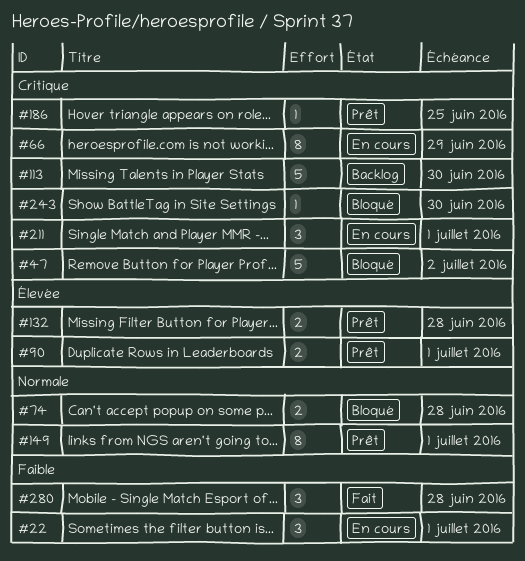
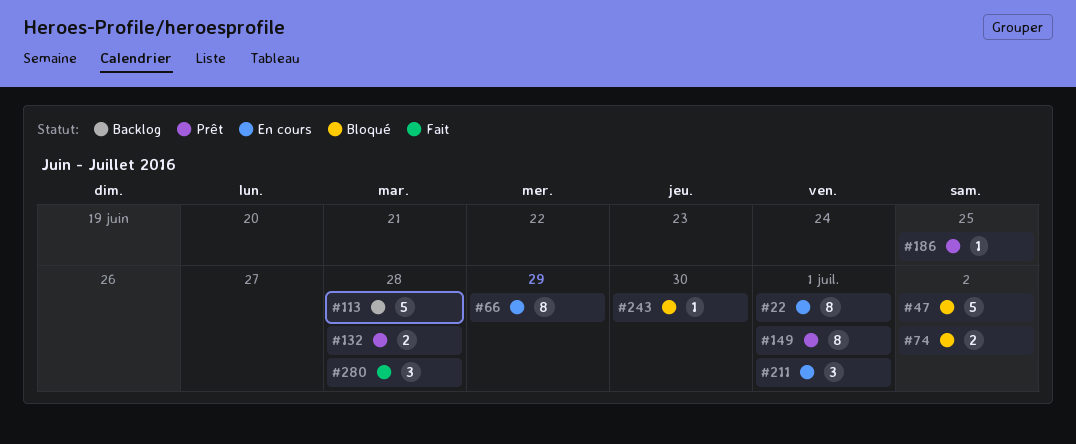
#22, estimate: 3 -> 8
#74, due: Jun 28 -> Jul 2
#90: present -> none
#113, due: Jun 30 -> Jun 28

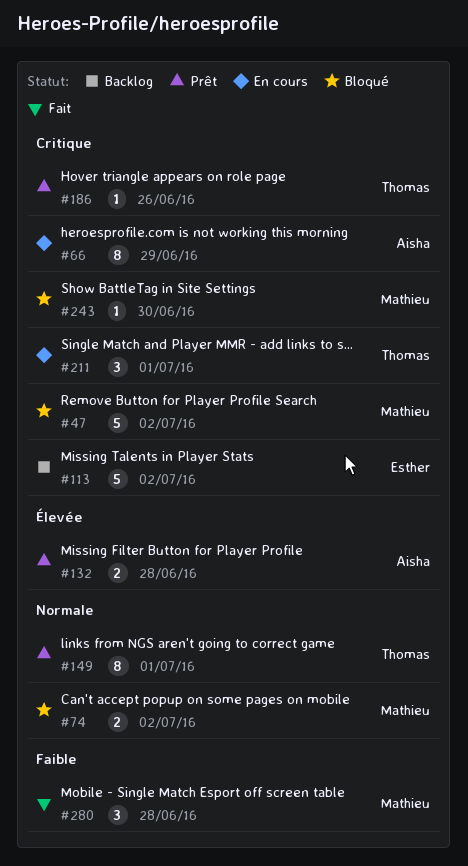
#22: present -> none
#113, due: Jun 28 -> Jul 2
#186, due: Jun 25 -> Jun 26

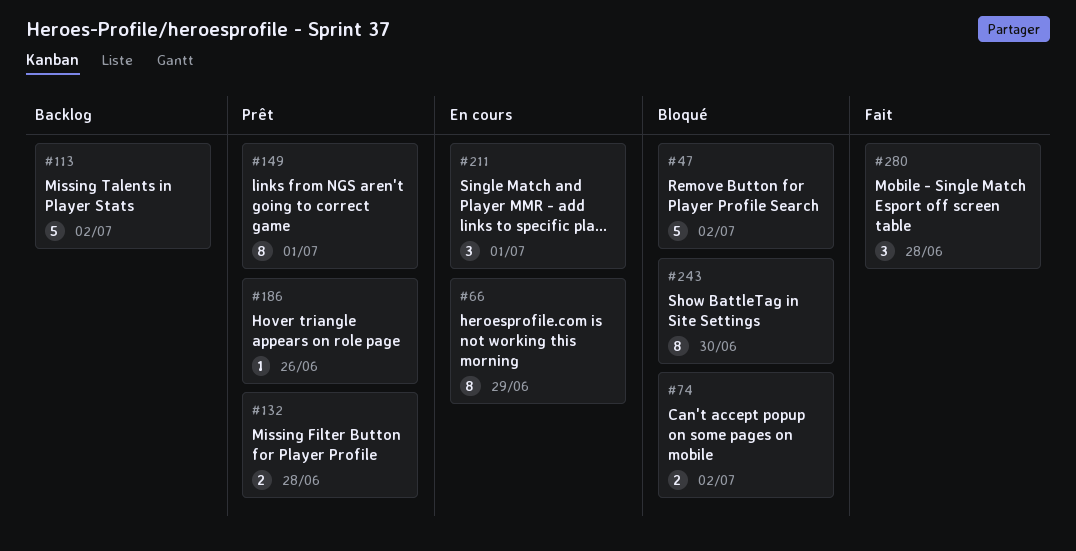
#243, estimate: 1 -> 8

